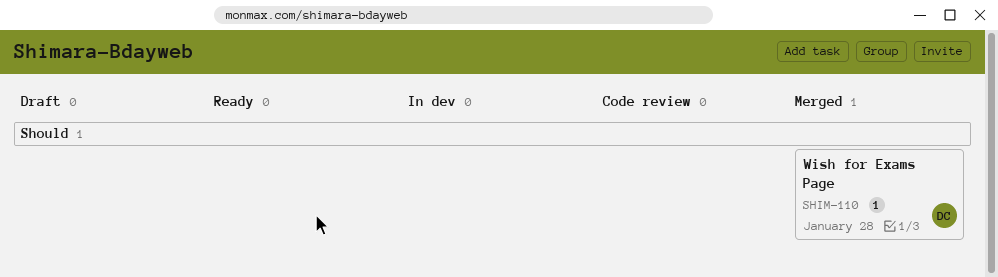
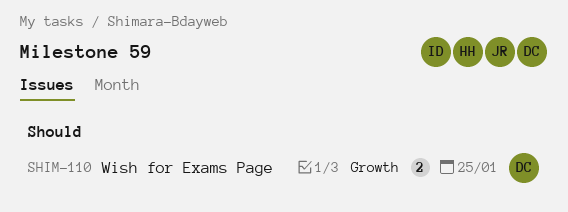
SHIM-110, estimate: 1 -> 2
SHIM-110, due: Jan 28 -> Jan 25

